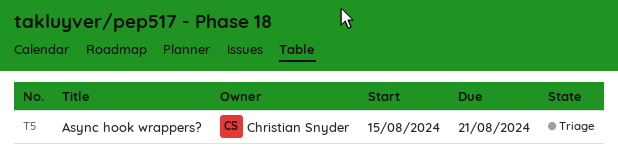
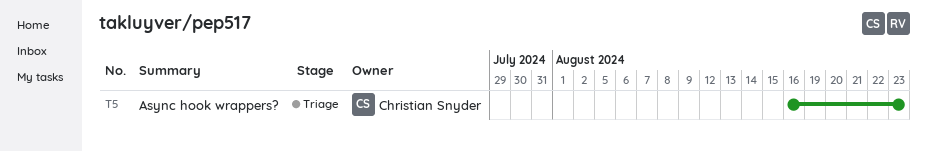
T5, start: Aug 15 -> Aug 16
T5, due: Aug 21 -> Aug 23

